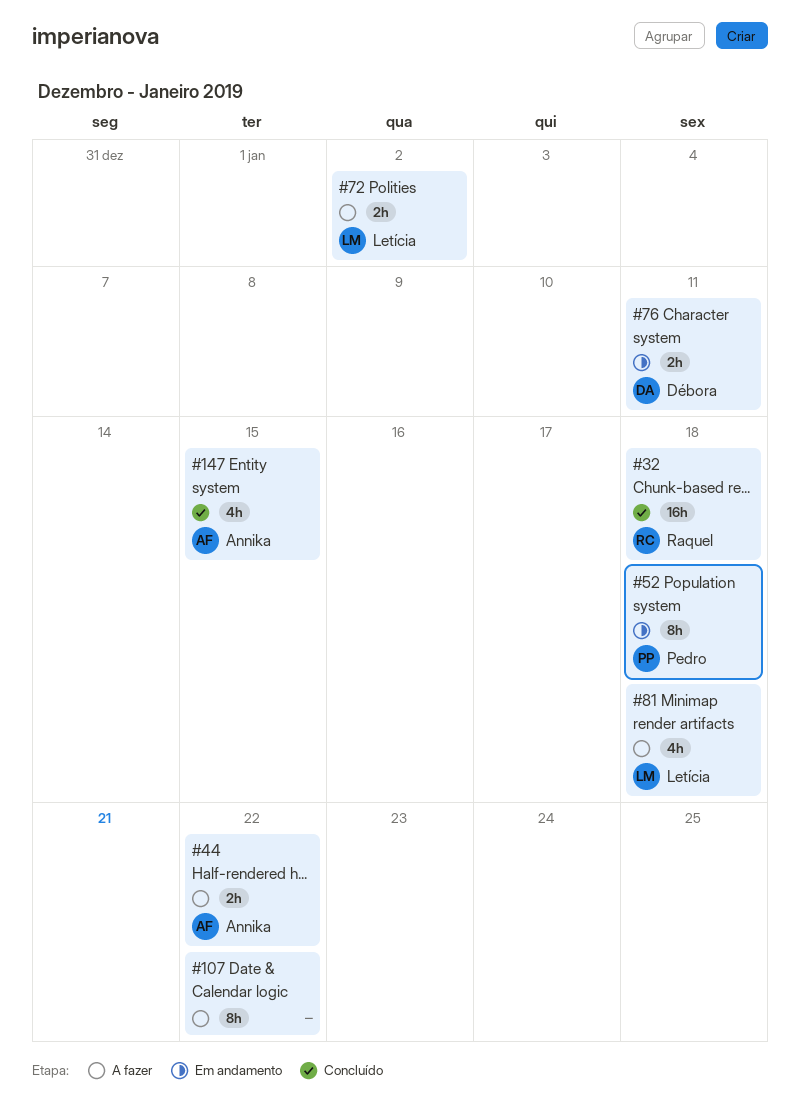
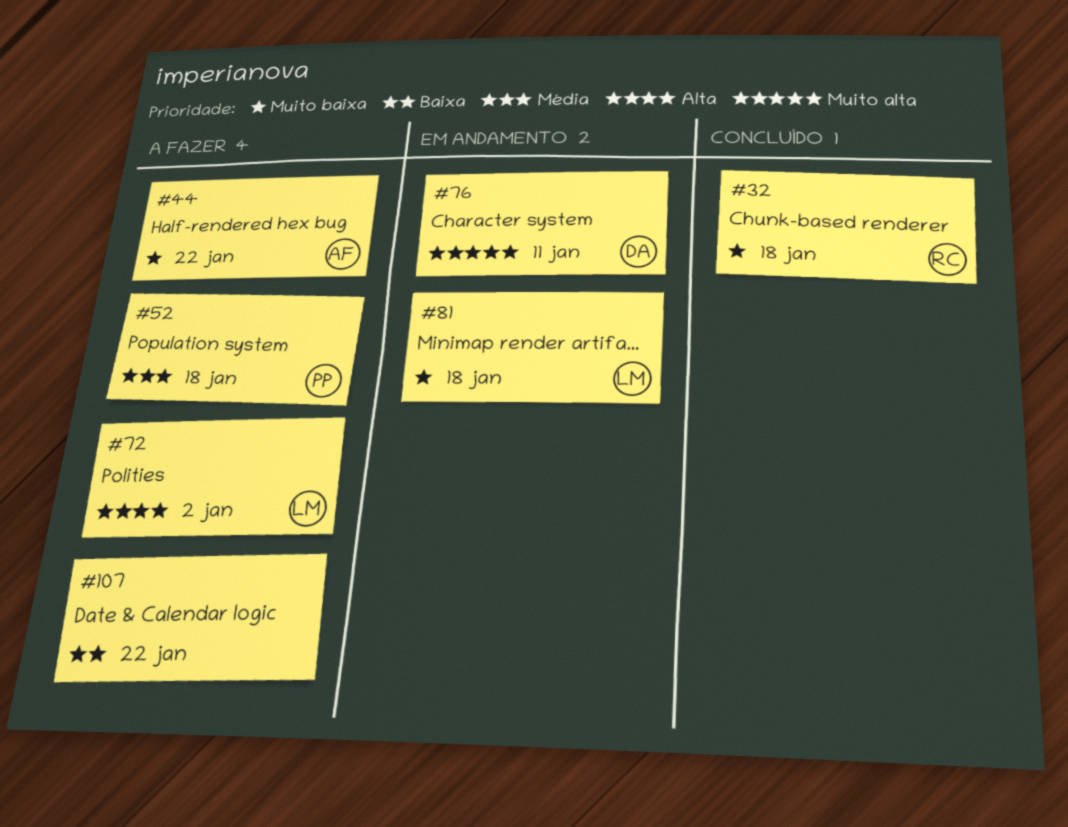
#52, status: Em andamento -> A fazer
#81, status: A fazer -> Em andamento
#147: present -> none

